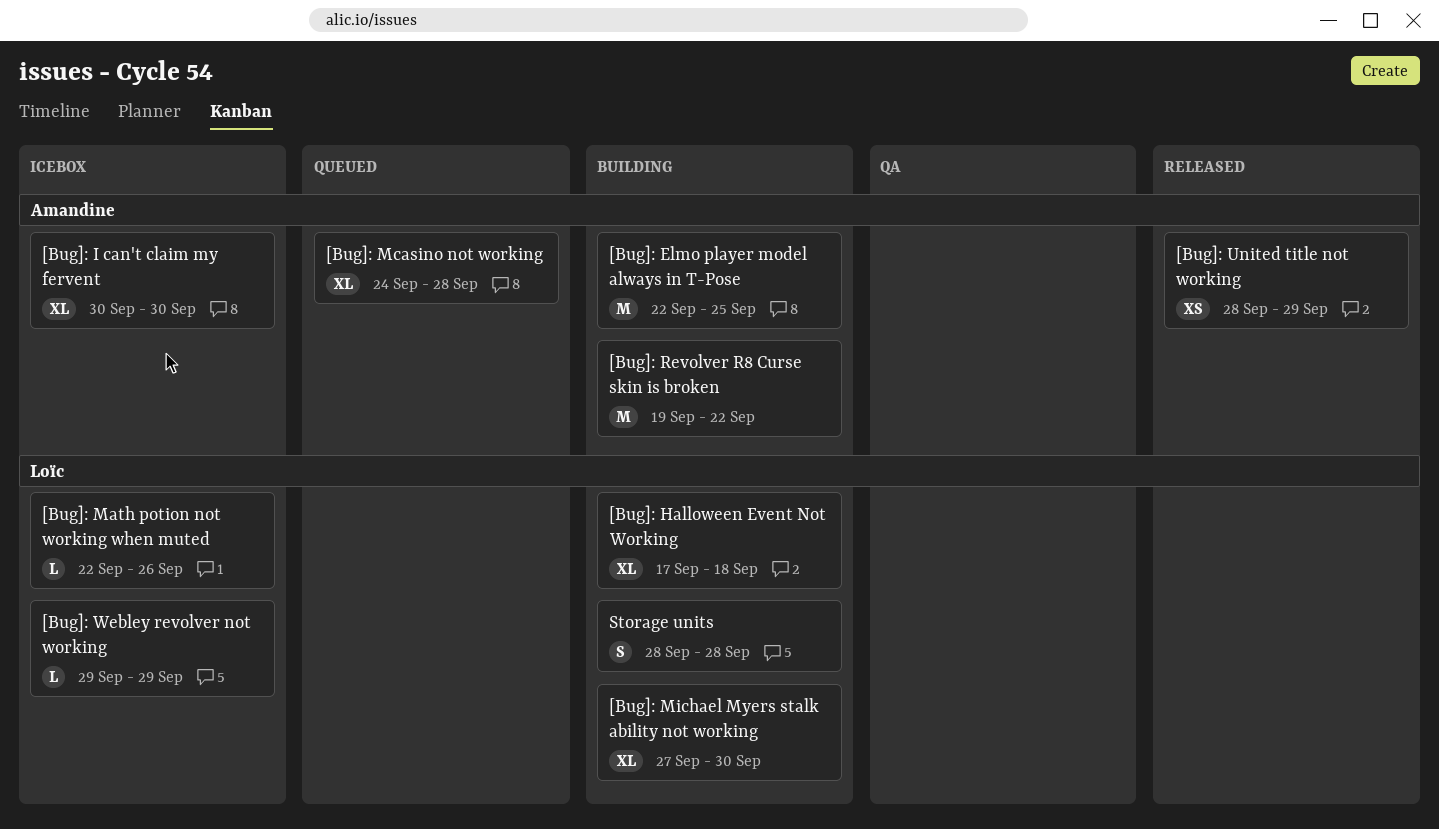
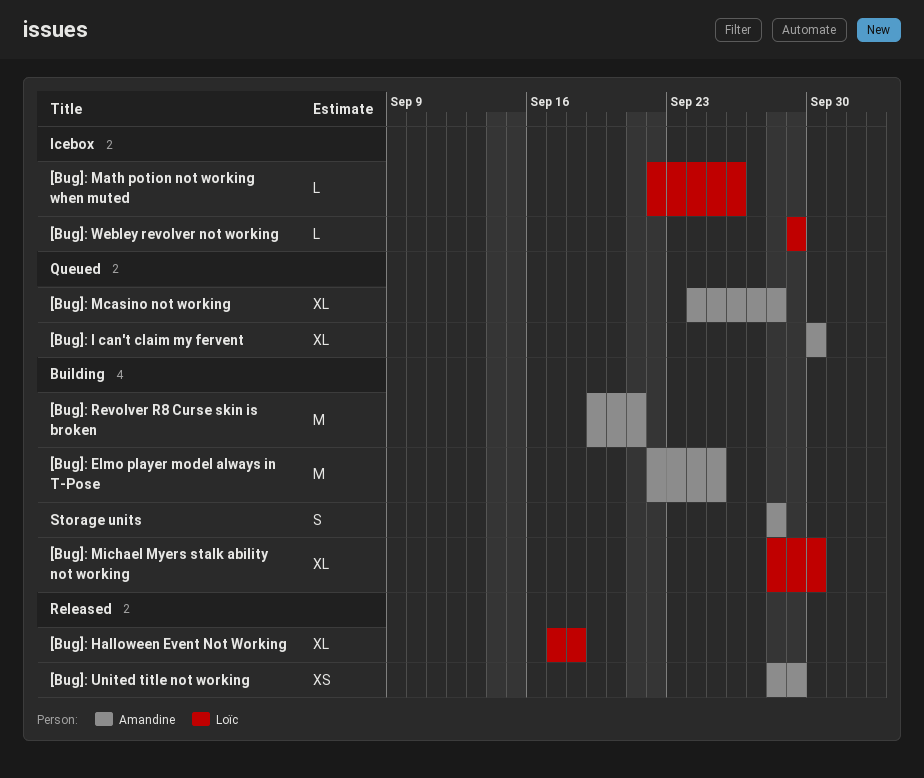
[Bug]: Halloween Event Not Working, status: Building -> Released
[Bug]: I can't claim my fervent, status: Icebox -> Queued
[Bug]: Michael Myers stalk ability not working, start: Sep 27 -> Sep 28
[Bug]: Revolver R8 Curse skin is broken, due: Sep 22 -> Sep 21
Storage units, owner: Loïc -> Amandine

